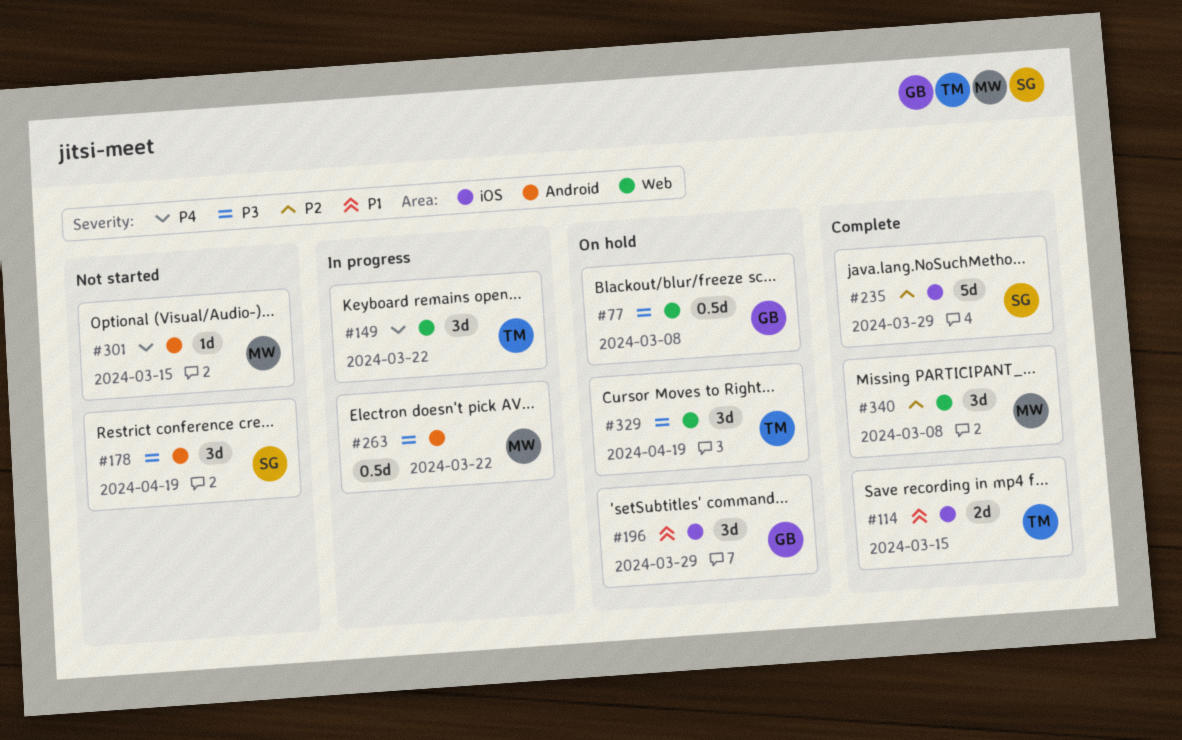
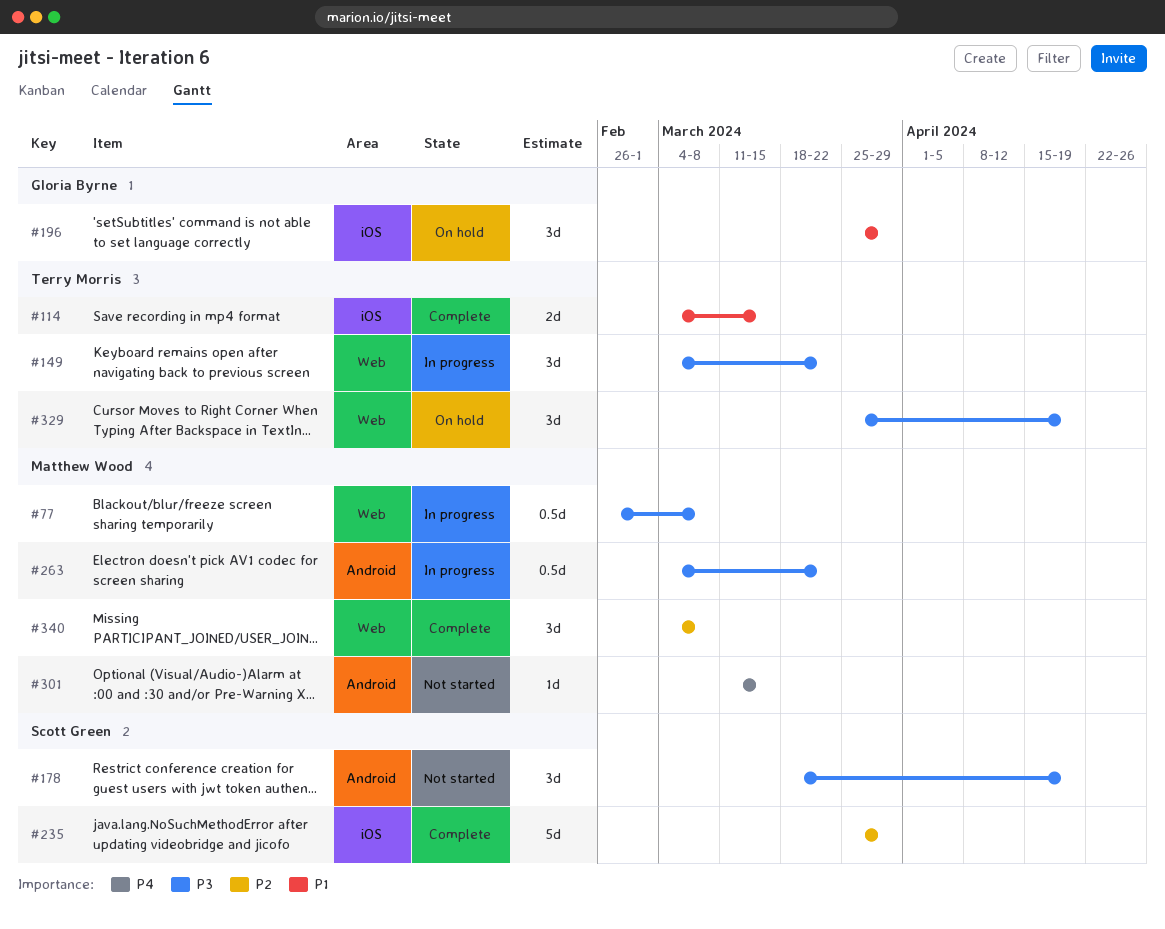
#77, status: On hold -> In progress
#77, owner: Gloria Byrne -> Matthew Wood
#149, priority: P4 -> P3

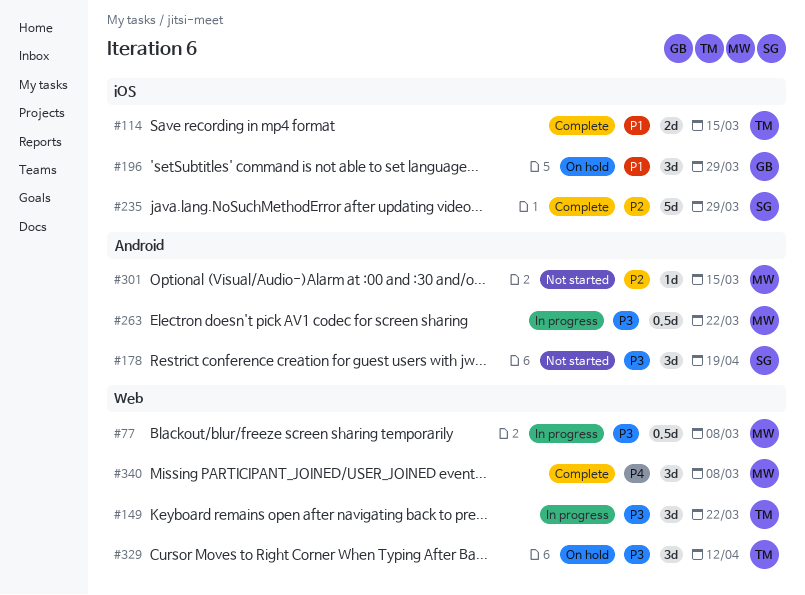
#301, priority: P4 -> P2
#329, due: Apr 19 -> Apr 12
#340, priority: P2 -> P4

